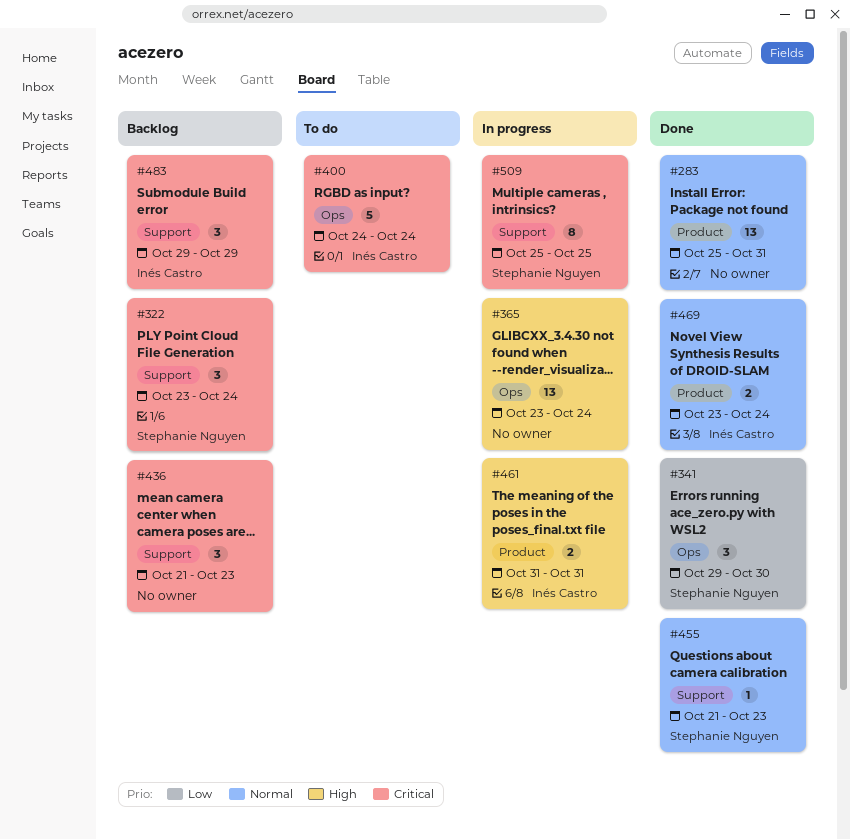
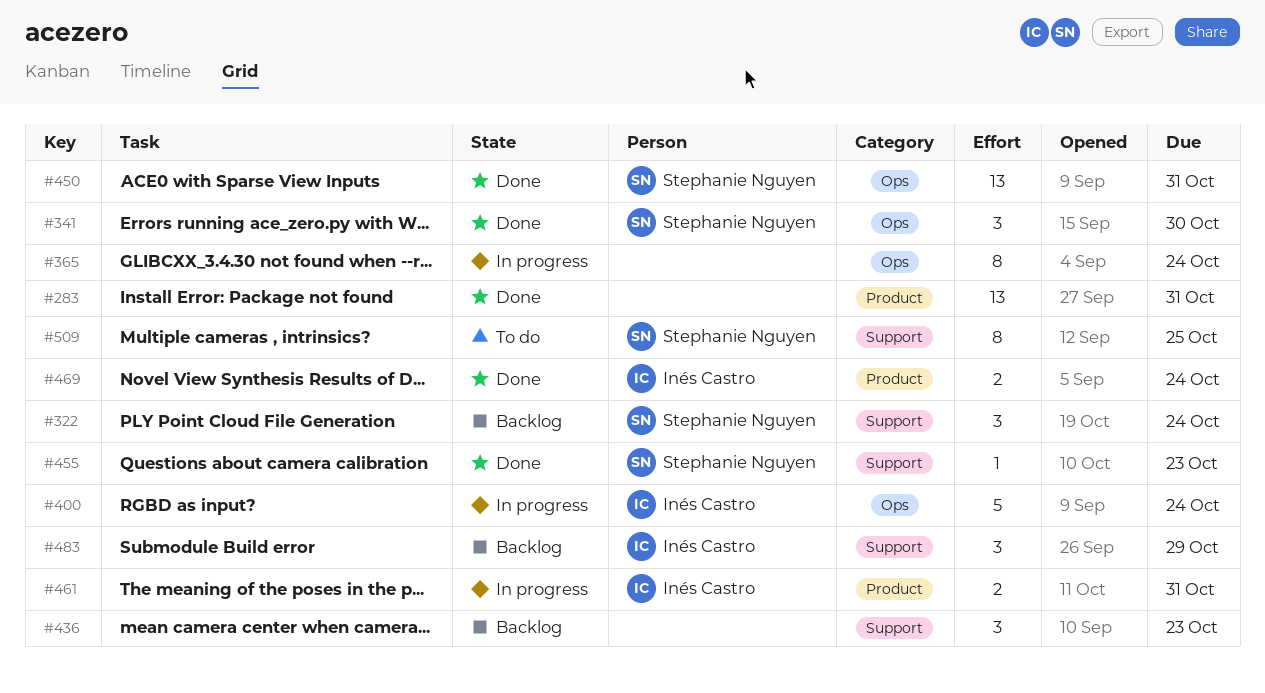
#365, estimate: 13 -> 8
#400, status: To do -> In progress
#450: none -> present
#509, status: In progress -> To do

